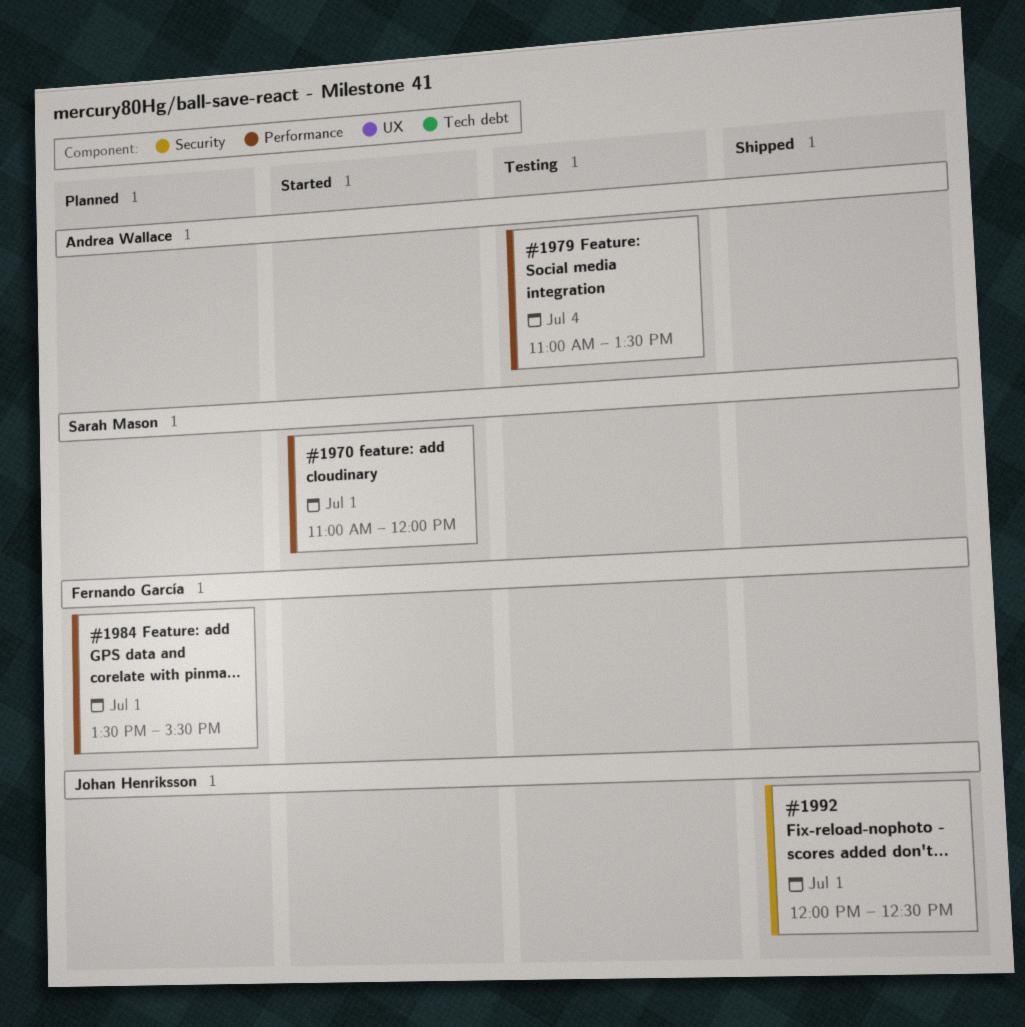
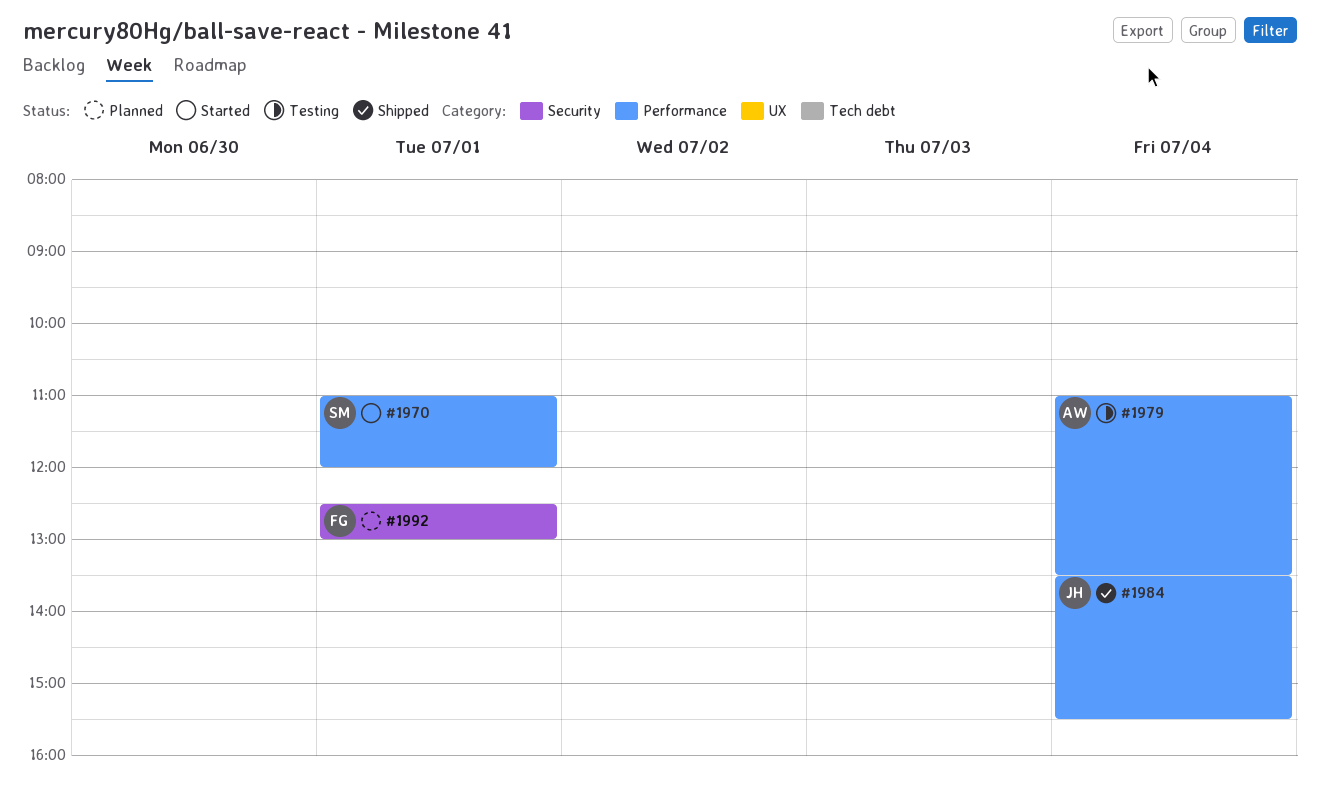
#1984, status: Planned -> Shipped
#1984, owner: Fernando García -> Johan Henriksson
#1984, day: Jul 1 -> Jul 4
#1992, status: Shipped -> Planned
#1992, owner: Johan Henriksson -> Fernando García
#1992, begins: 12:00 -> 12:30
#1992, ends: 12:30 -> 13:00

